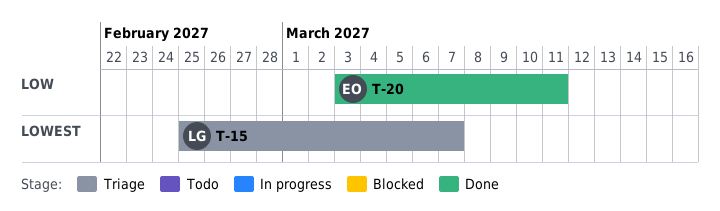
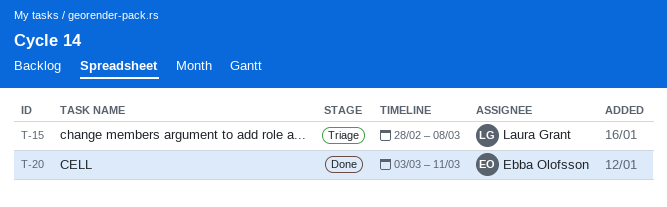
T-15, start: Feb 25 -> Feb 28
T-15, due: Mar 7 -> Mar 8

